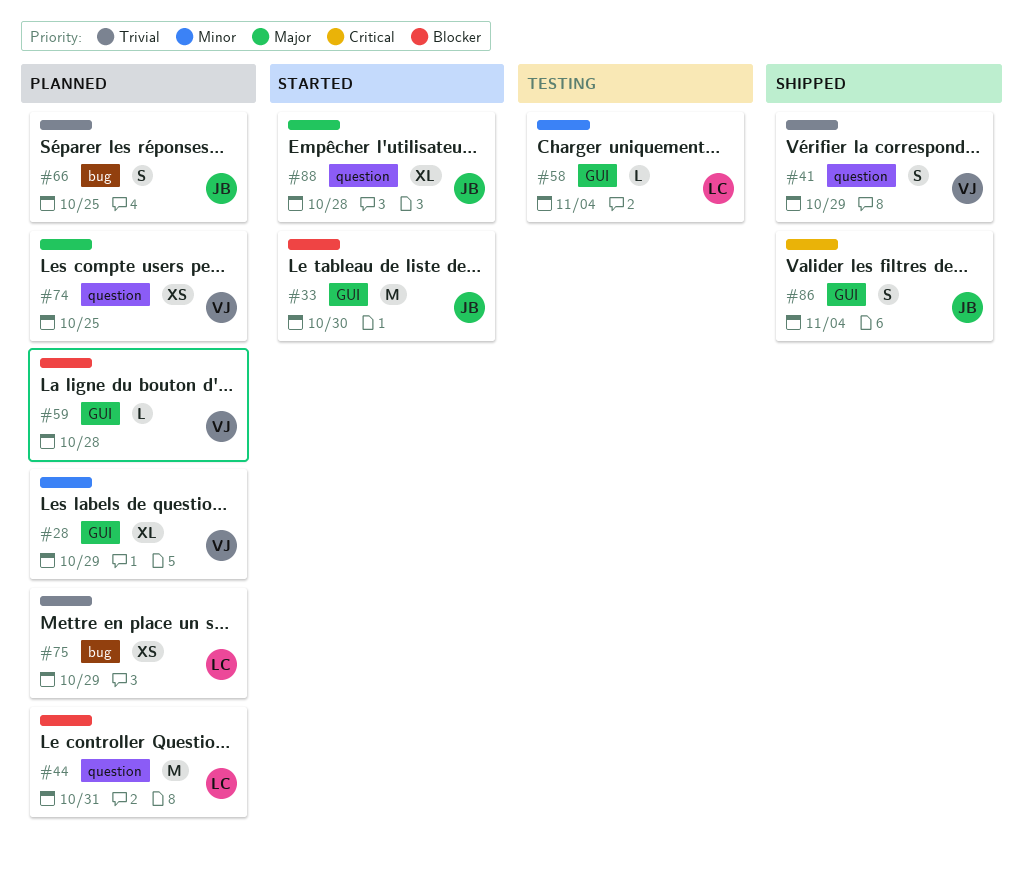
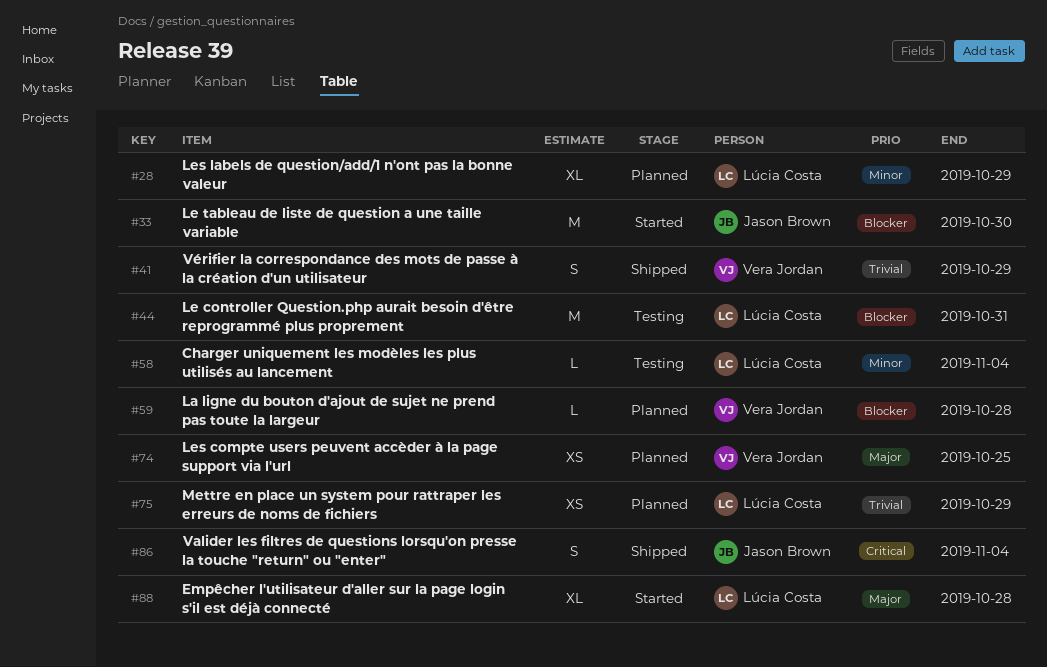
#28, owner: Vera Jordan -> Lúcia Costa
#44, status: Planned -> Testing
#66: present -> none
#88, owner: Jason Brown -> Lúcia Costa

